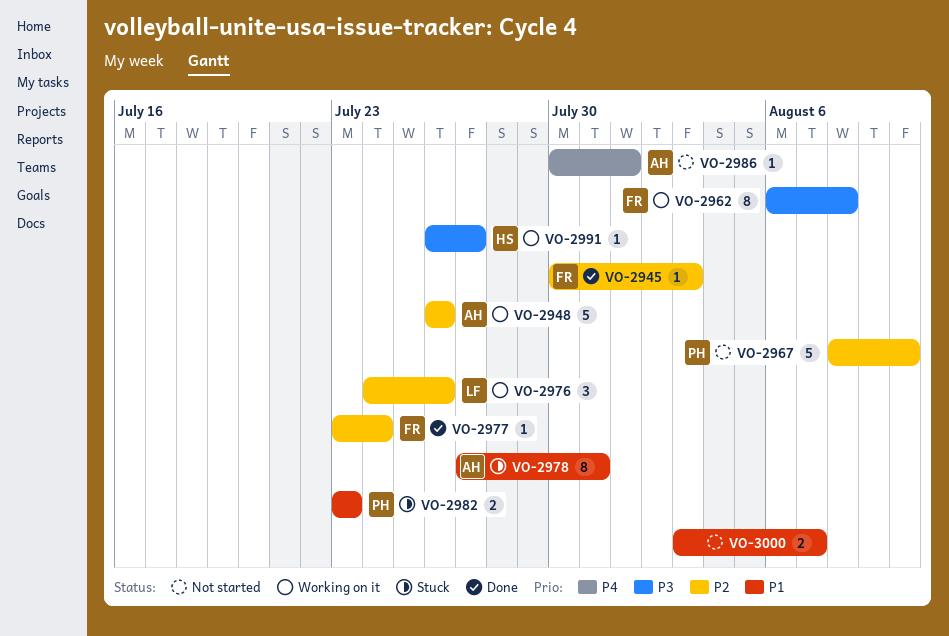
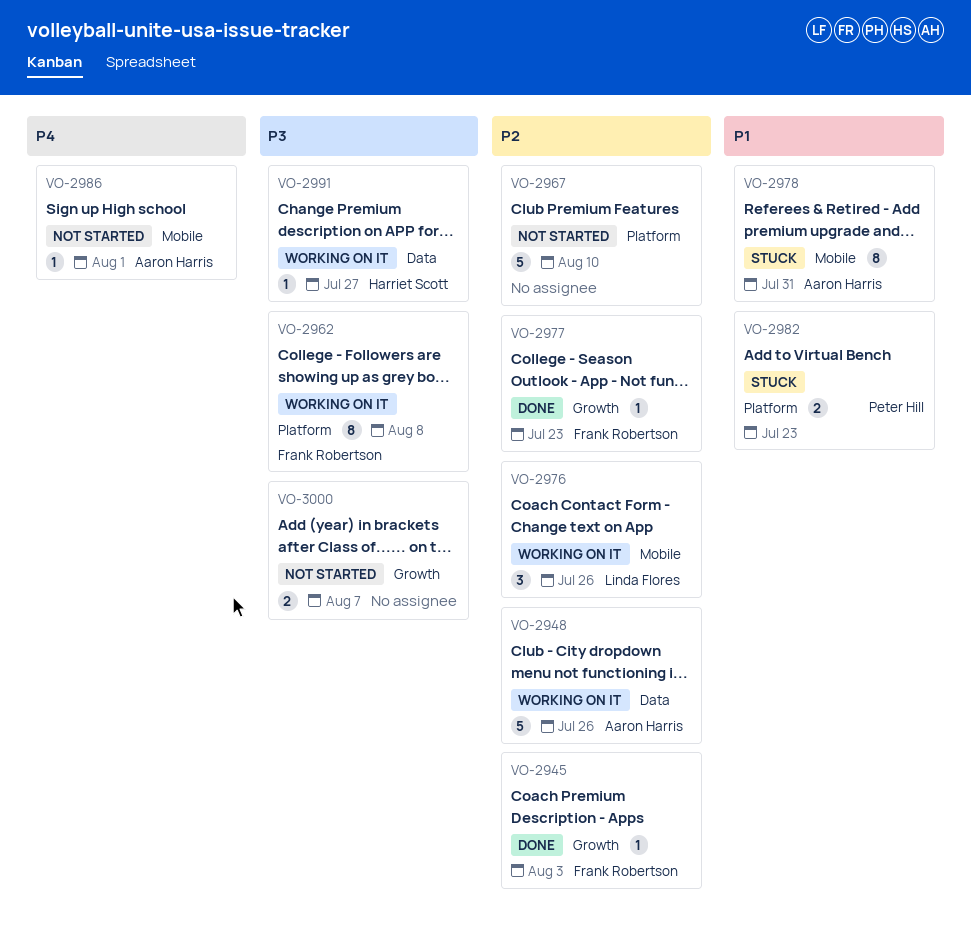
VO-2967, owner: Peter Hill -> none
VO-2977, due: Jul 24 -> Jul 23
VO-3000, priority: P1 -> P3

